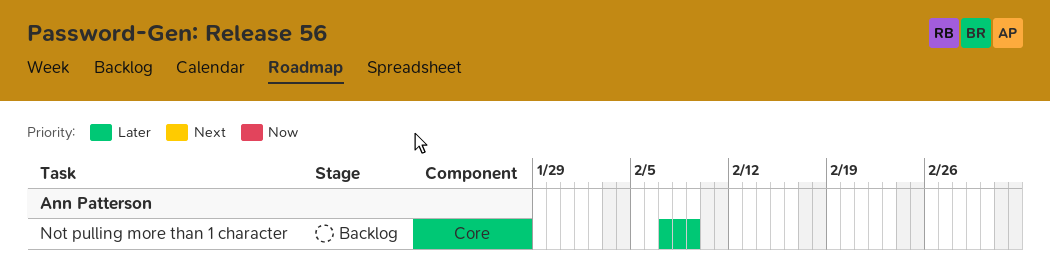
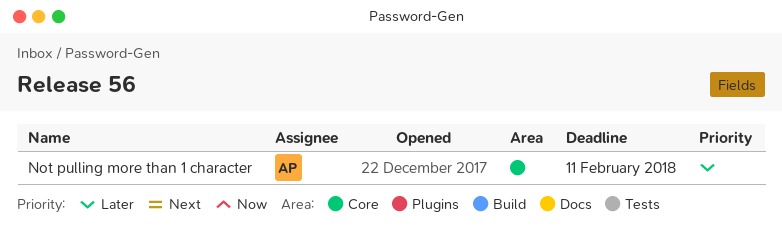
Not pulling more than 1 character, due: Feb 9 -> Feb 11

